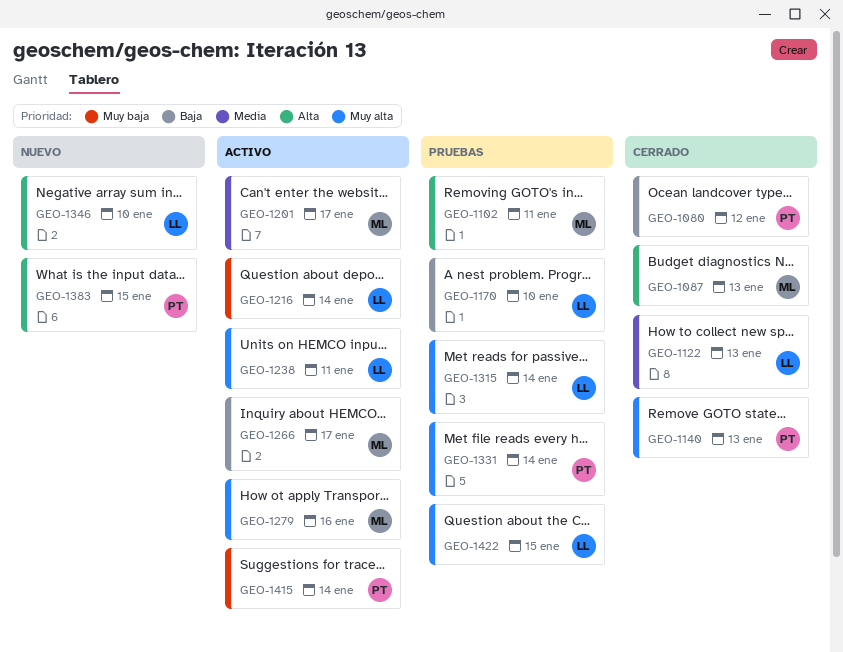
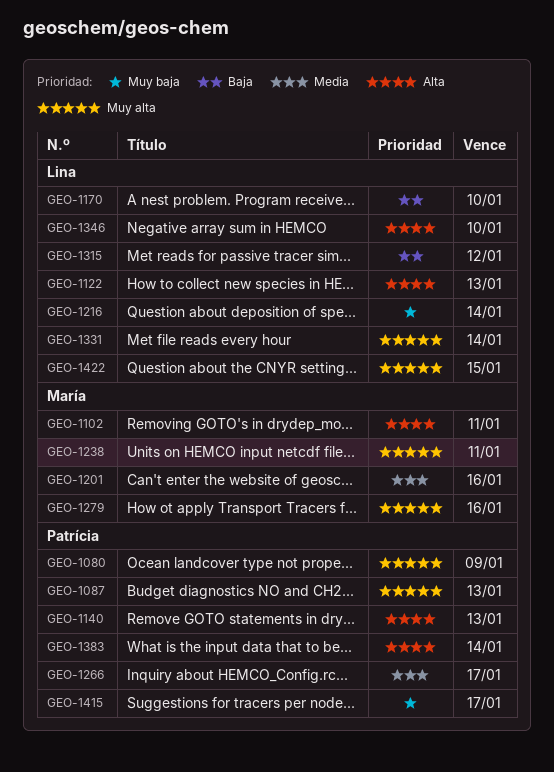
GEO-1080, priority: Baja -> Muy alta
GEO-1080, due: Jan 12 -> Jan 9
GEO-1087, owner: María -> Patrícia
GEO-1087, priority: Alta -> Muy alta
GEO-1122, priority: Media -> Alta
GEO-1140, priority: Muy alta -> Alta
GEO-1201, due: Jan 17 -> Jan 16
GEO-1238, owner: Lina -> María
GEO-1266, owner: María -> Patrícia
GEO-1266, priority: Baja -> Media
GEO-1315, priority: Muy alta -> Baja
GEO-1315, due: Jan 14 -> Jan 12
GEO-1331, owner: Patrícia -> Lina
GEO-1383, due: Jan 15 -> Jan 14
GEO-1415, due: Jan 14 -> Jan 17

